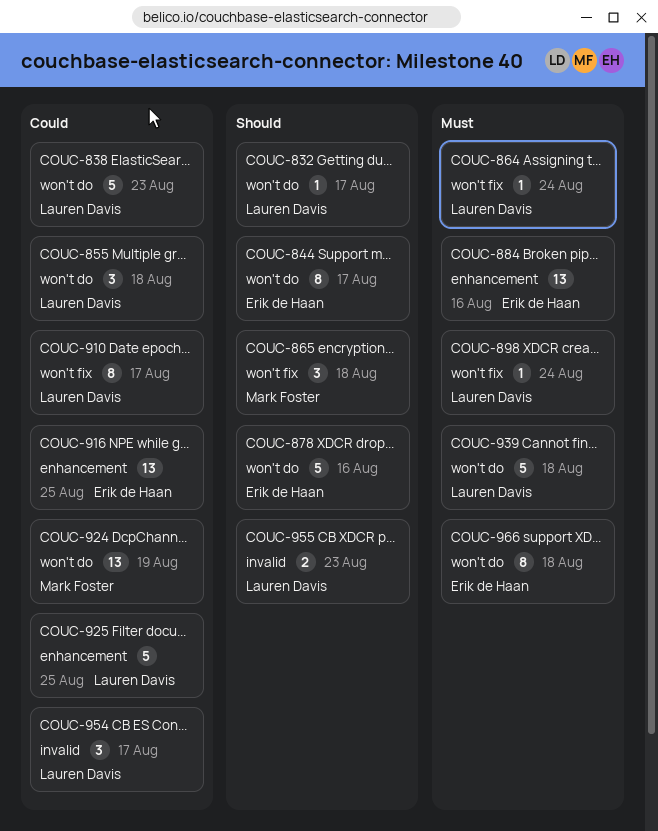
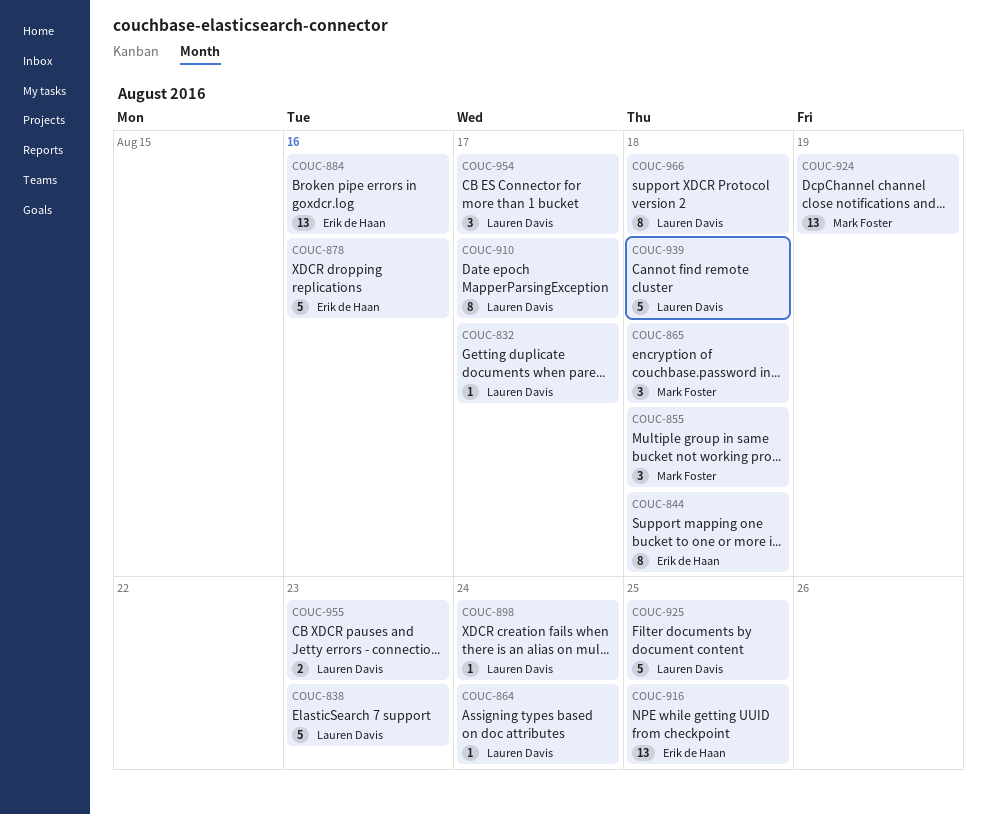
COUC-844, due: Aug 17 -> Aug 18
COUC-855, owner: Lauren Davis -> Mark Foster
COUC-966, owner: Erik de Haan -> Lauren Davis

